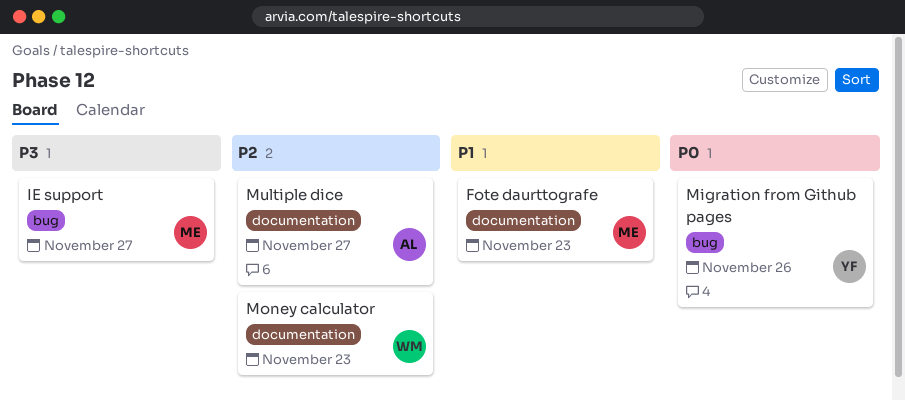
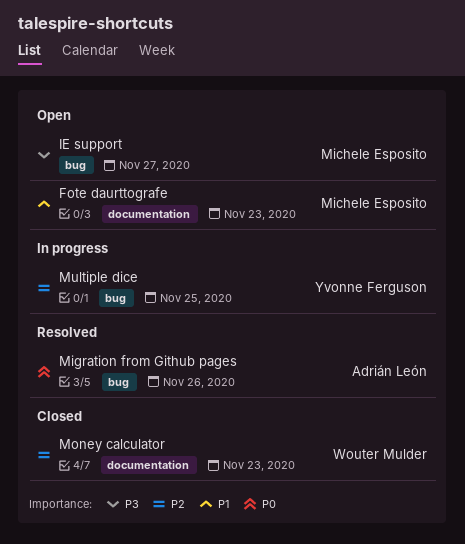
Migration from Github pages, owner: Yvonne Ferguson -> Adrián León
Multiple dice, owner: Adrián León -> Yvonne Ferguson
Multiple dice, label: documentation -> bug
Multiple dice, due: Nov 27 -> Nov 25

